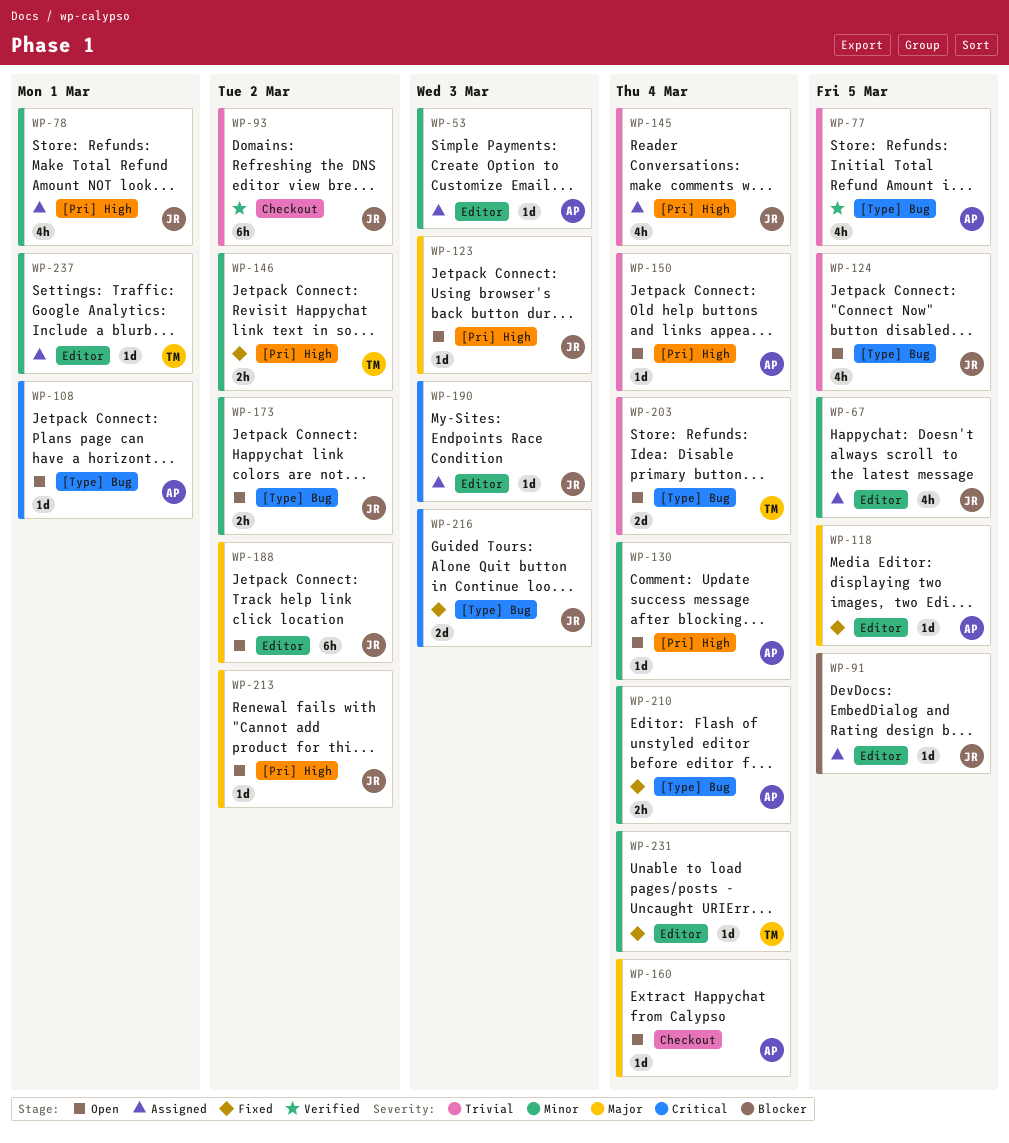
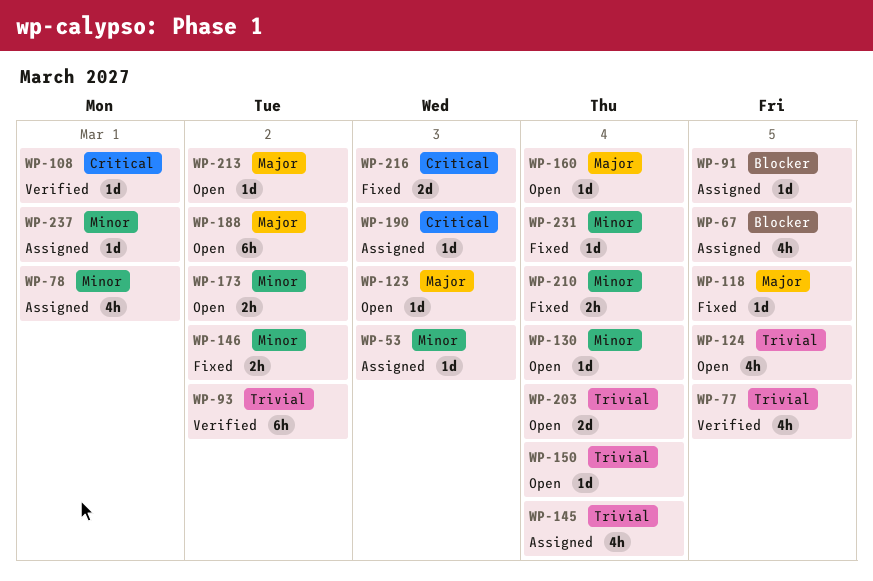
WP-67, priority: Minor -> Blocker
WP-108, status: Open -> Verified

